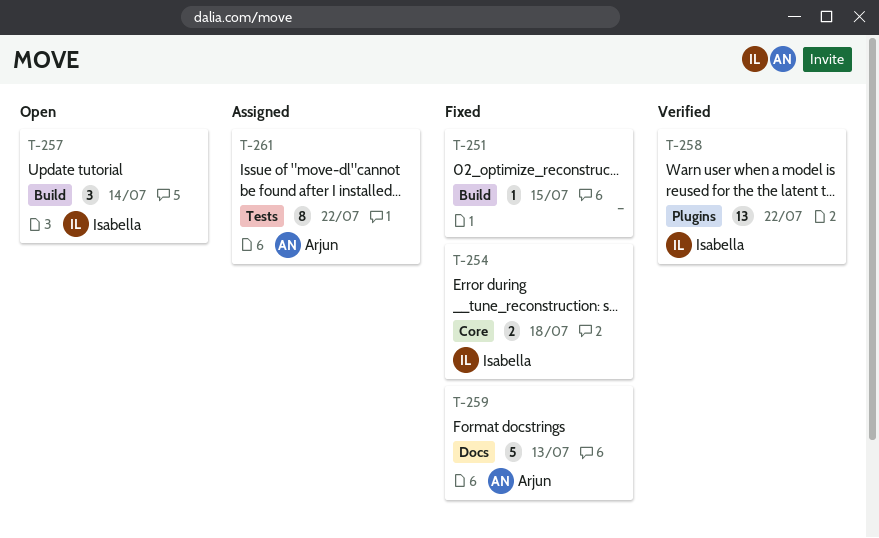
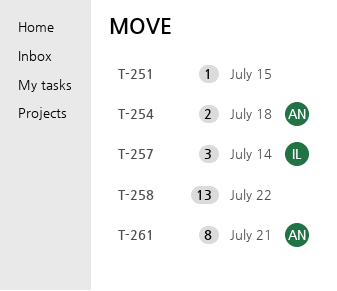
T-254, owner: Isabella -> Arjun
T-258, owner: Isabella -> none
T-259: present -> none
T-261, due: Jul 22 -> Jul 21

